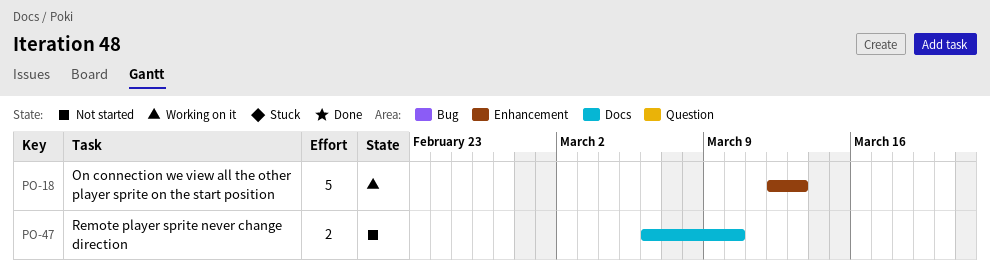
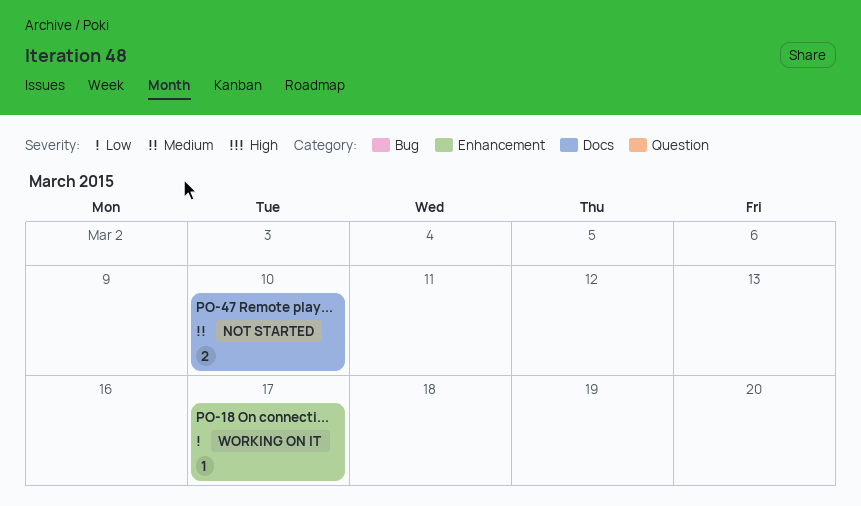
PO-18, estimate: 5 -> 1
PO-18, due: Mar 13 -> Mar 17

